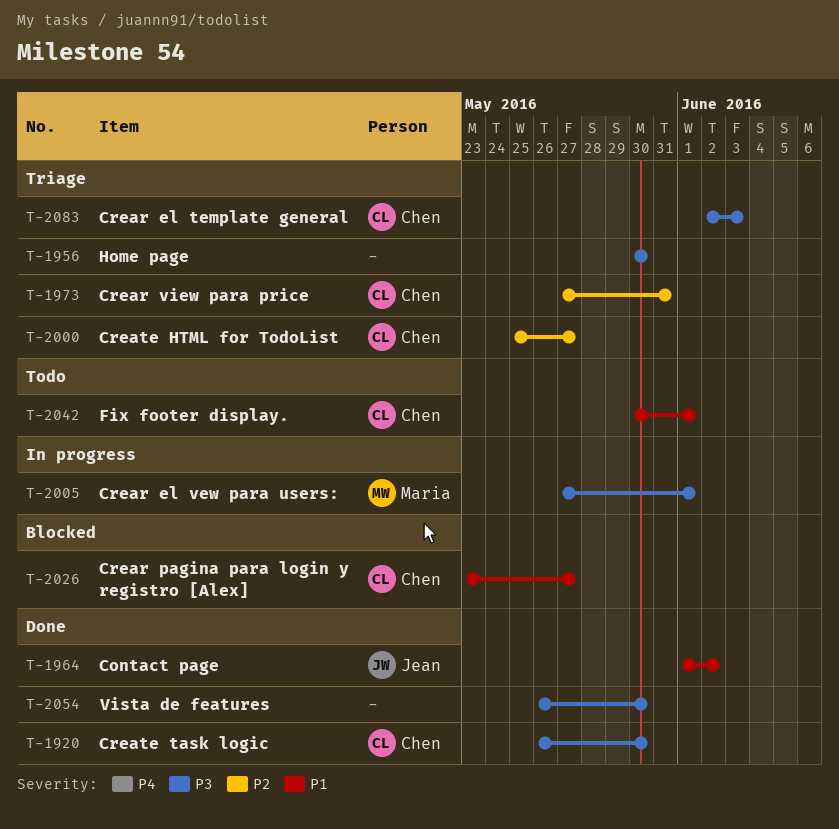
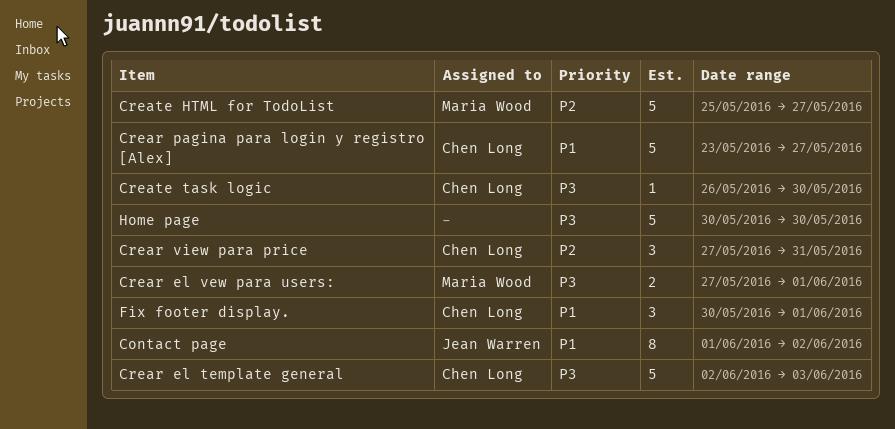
Create HTML for TodoList, owner: Chen Long -> Maria Wood
Vista de features: present -> none

